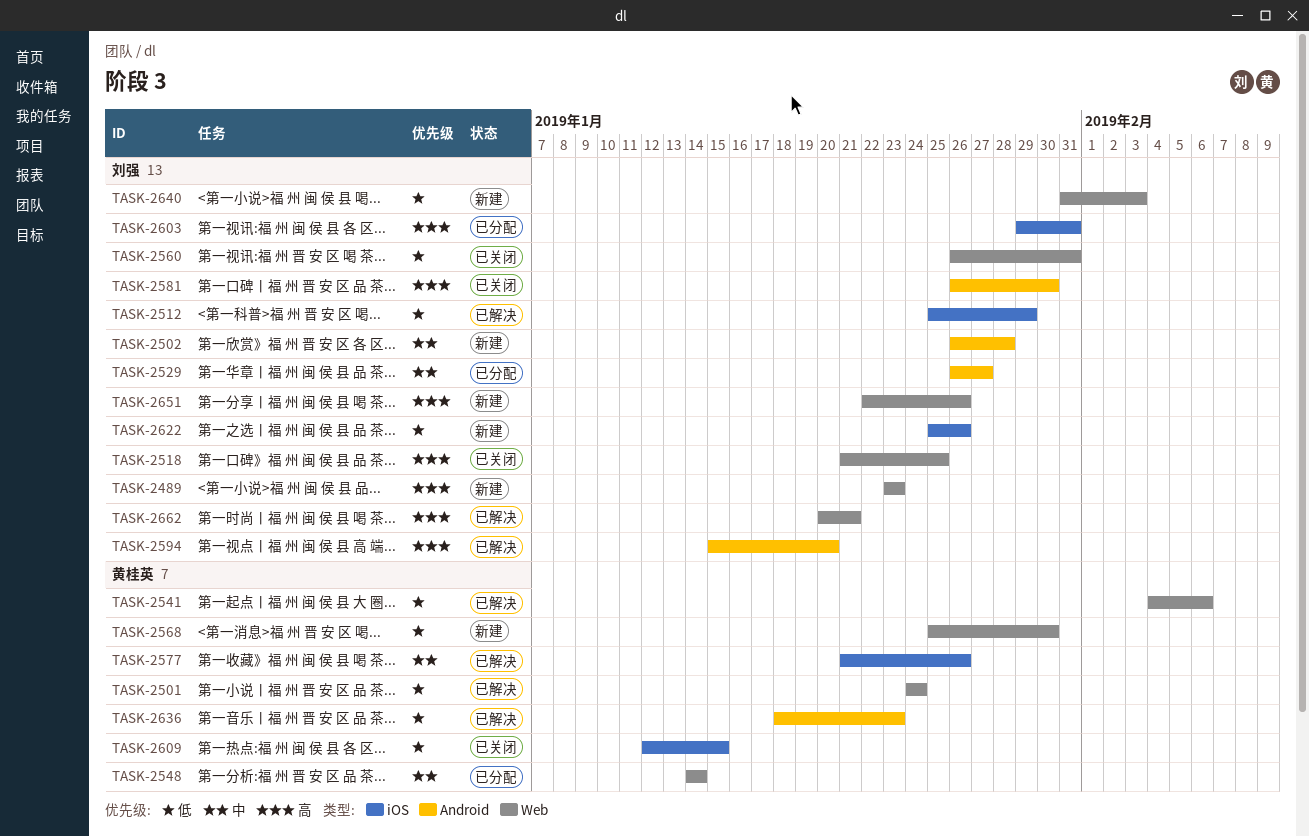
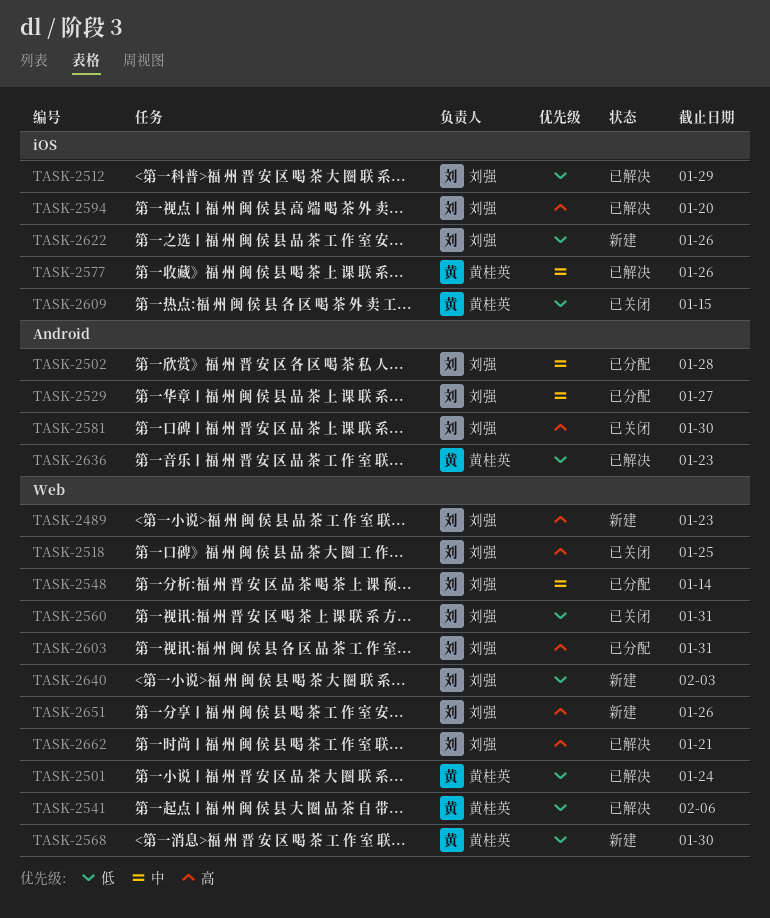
TASK-2502, status: 新建 -> 已分配
TASK-2548, owner: 黄桂英 -> 刘强
TASK-2594, label: Android -> iOS
TASK-2603, label: iOS -> Web

